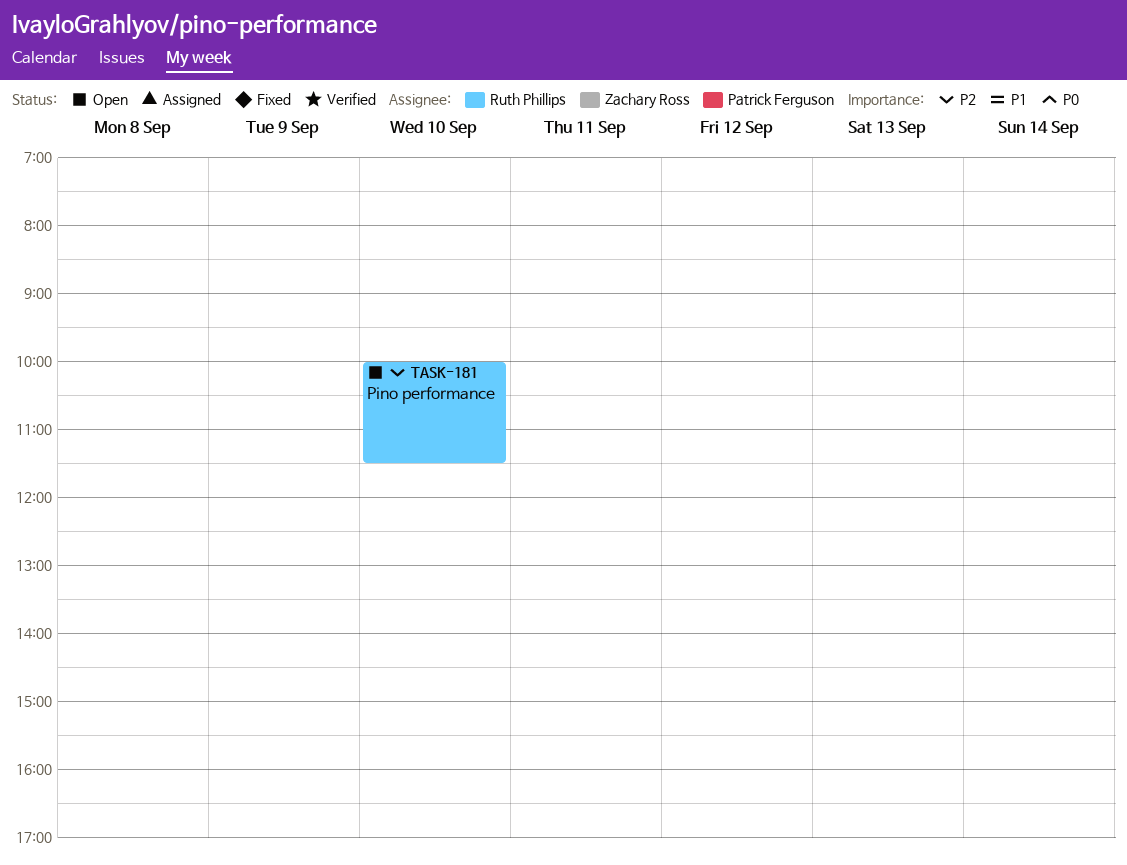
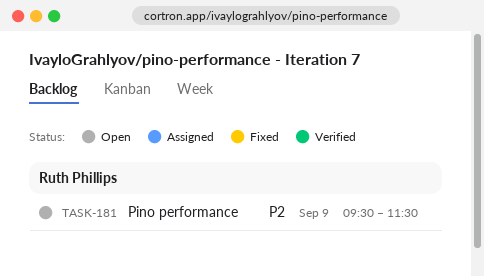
TASK-181, day: Sep 10 -> Sep 9
TASK-181, begins: 10:00 -> 09:30

